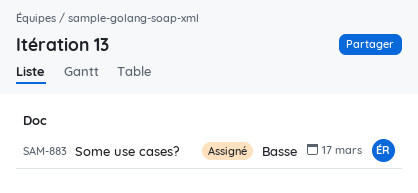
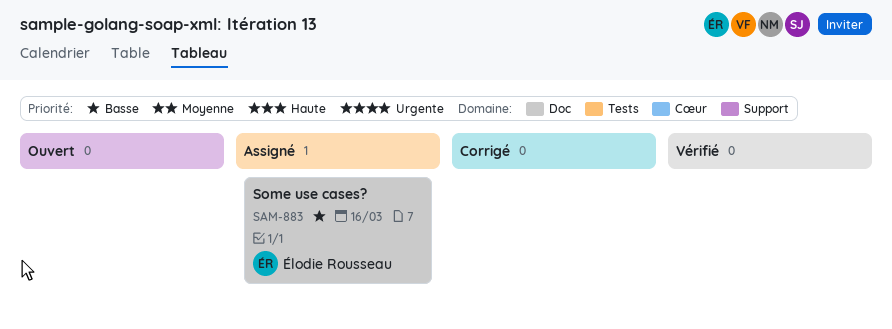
SAM-883, due: Mar 17 -> Mar 16

